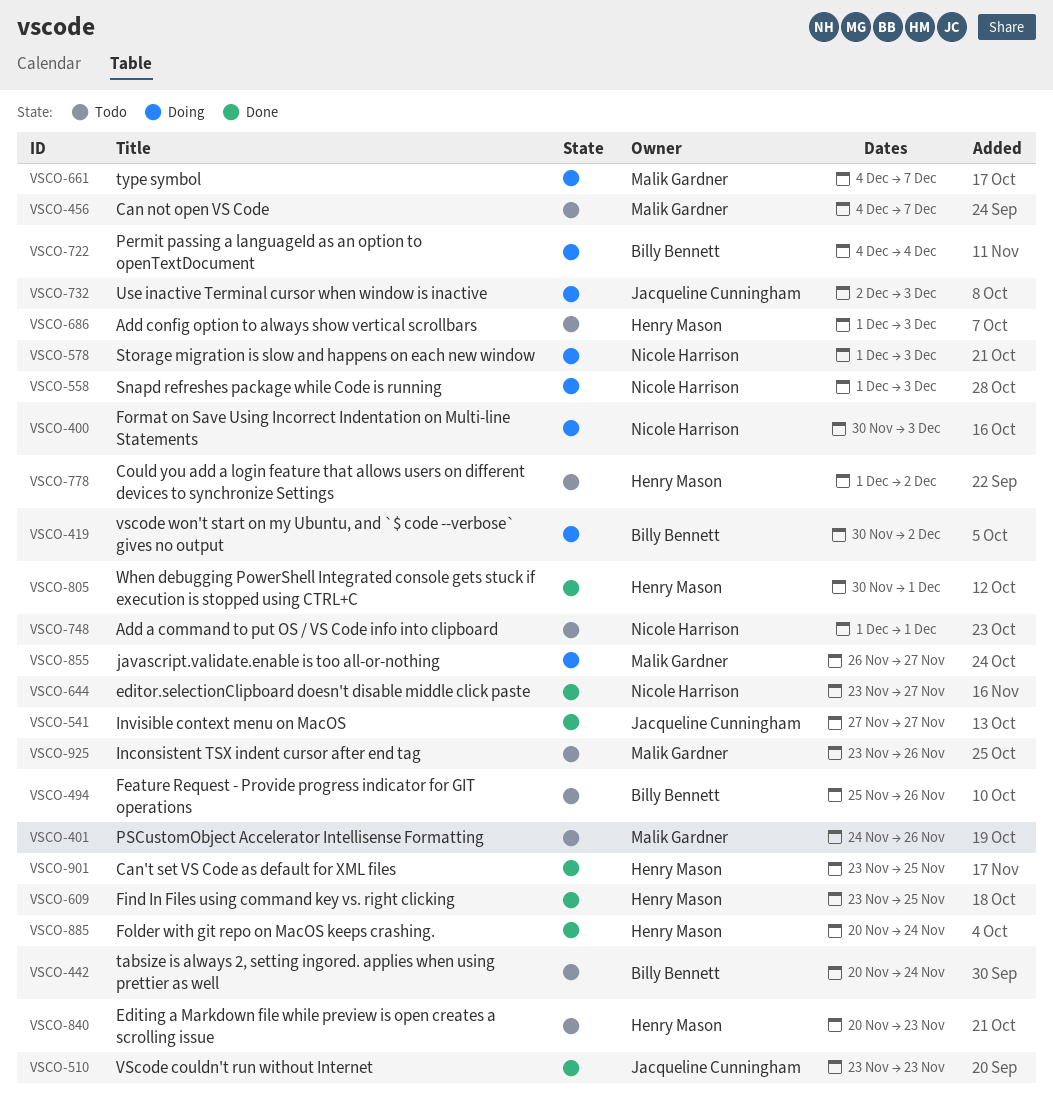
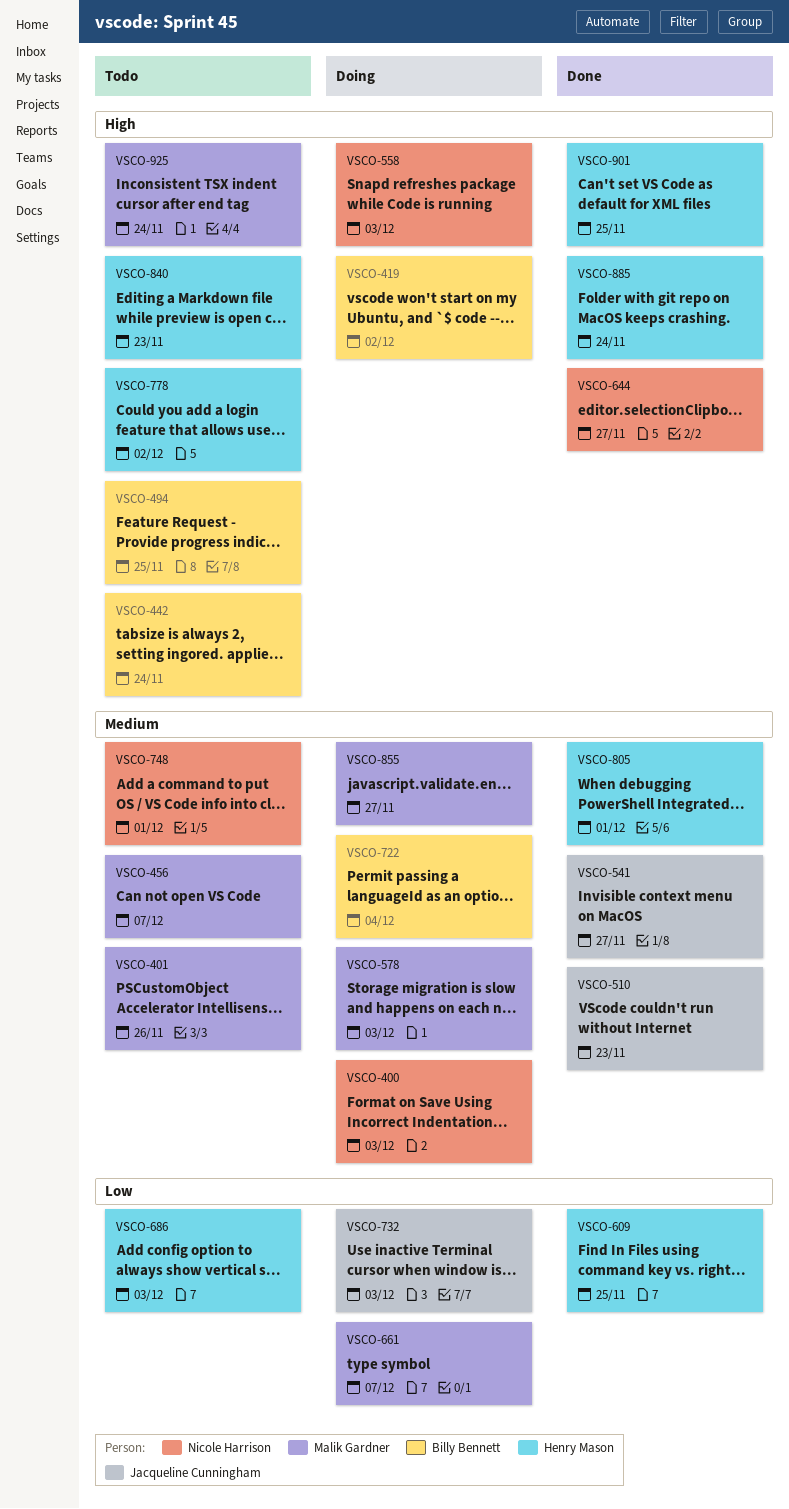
VSCO-494, due: Nov 26 -> Nov 25
VSCO-578, owner: Nicole Harrison -> Malik Gardner
VSCO-925, due: Nov 26 -> Nov 24

